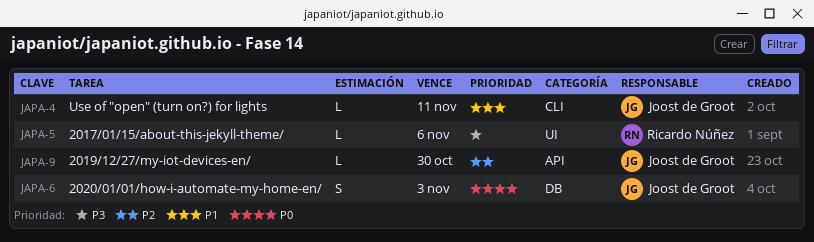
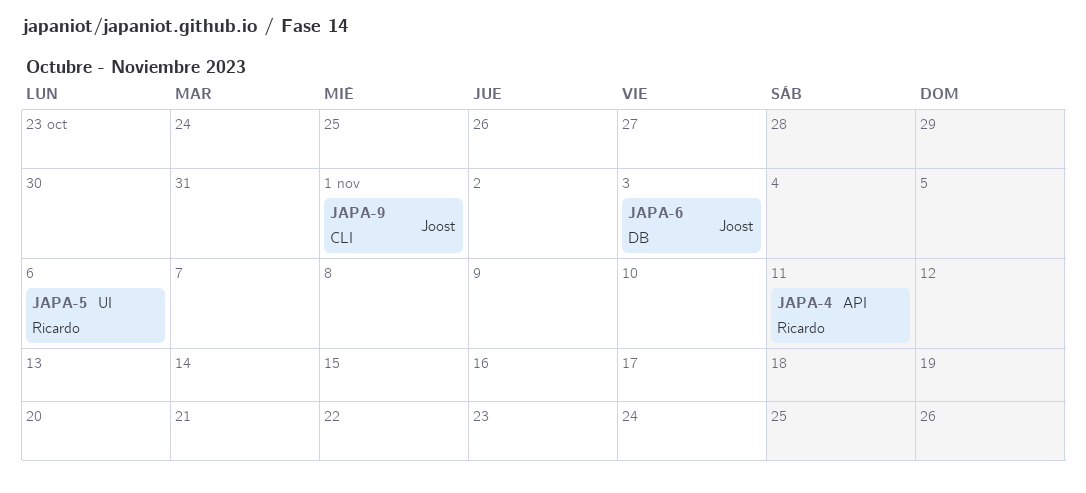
JAPA-4, owner: Joost de Groot -> Ricardo Núñez
JAPA-4, label: CLI -> API
JAPA-9, label: API -> CLI
JAPA-9, due: Oct 30 -> Nov 1

